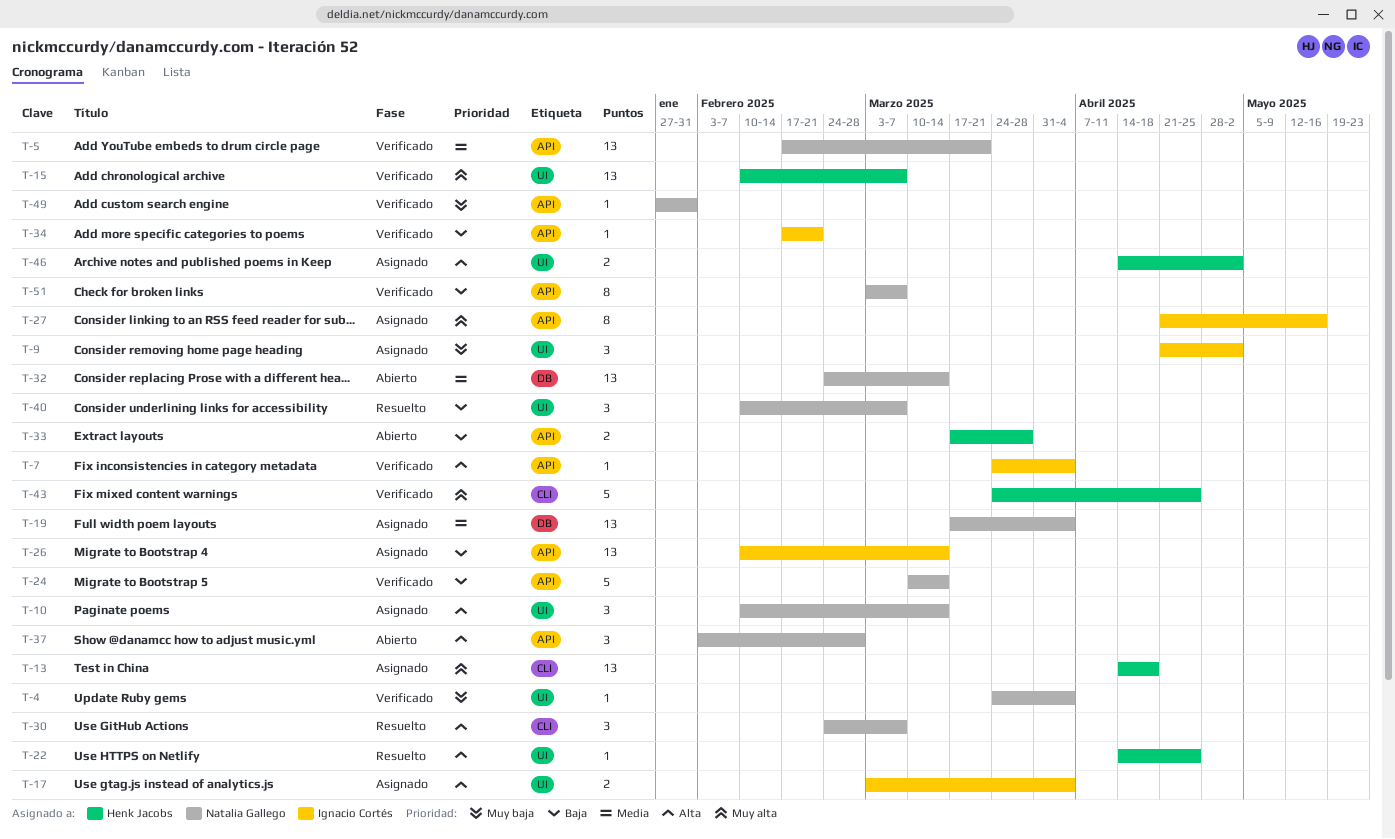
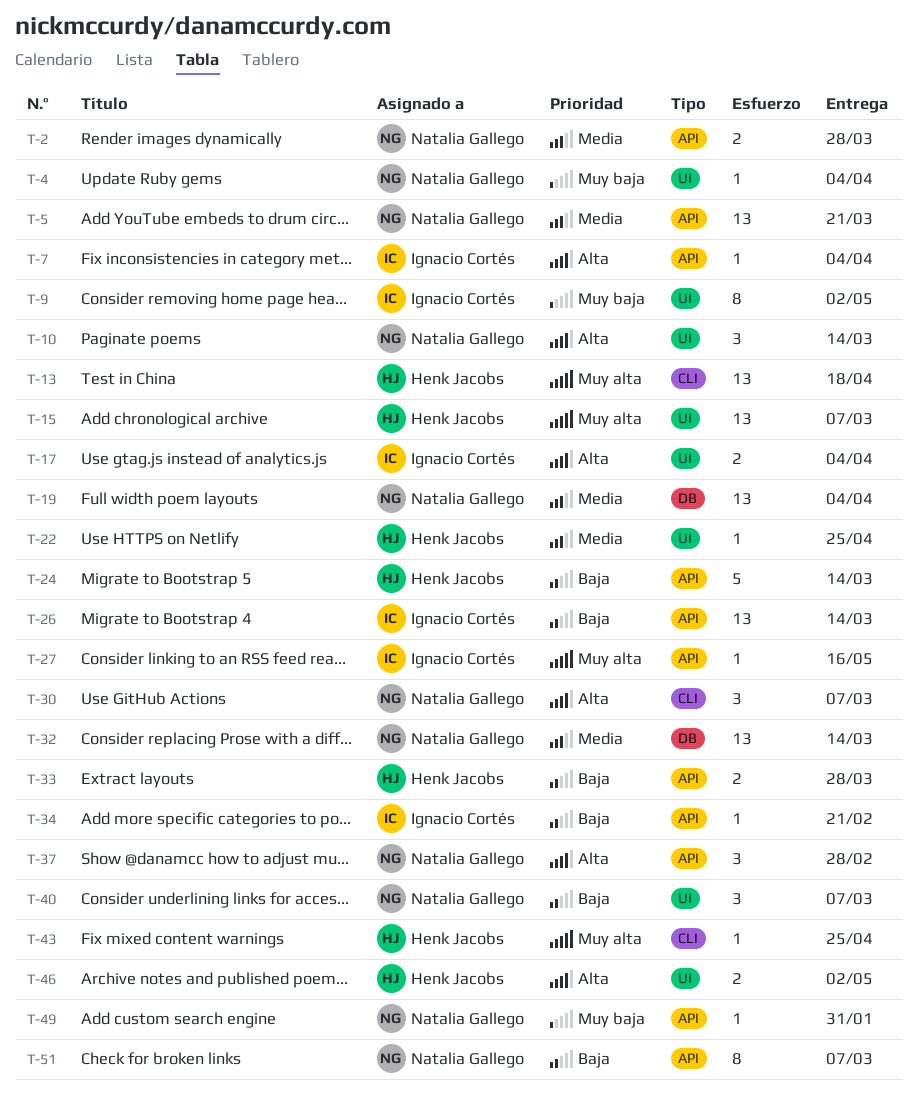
T-2: none -> present
T-9, estimate: 3 -> 8
T-22, priority: Alta -> Media
T-24, owner: Natalia Gallego -> Henk Jacobs
T-27, estimate: 8 -> 1
T-43, estimate: 5 -> 1

